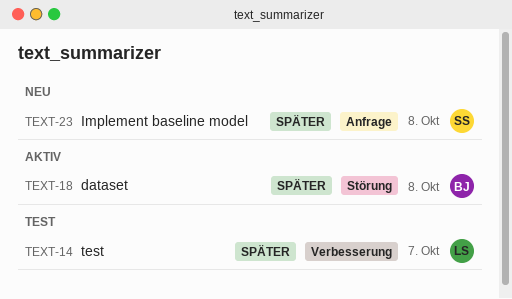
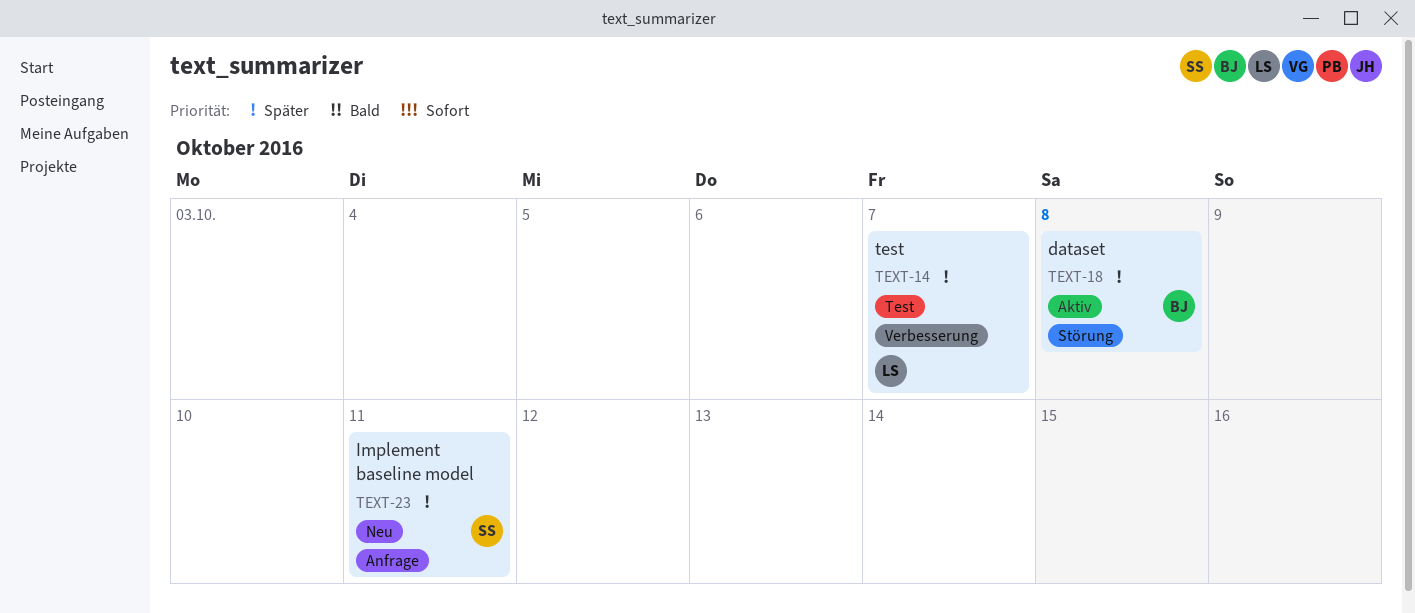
TEXT-23, due: Oct 8 -> Oct 11

